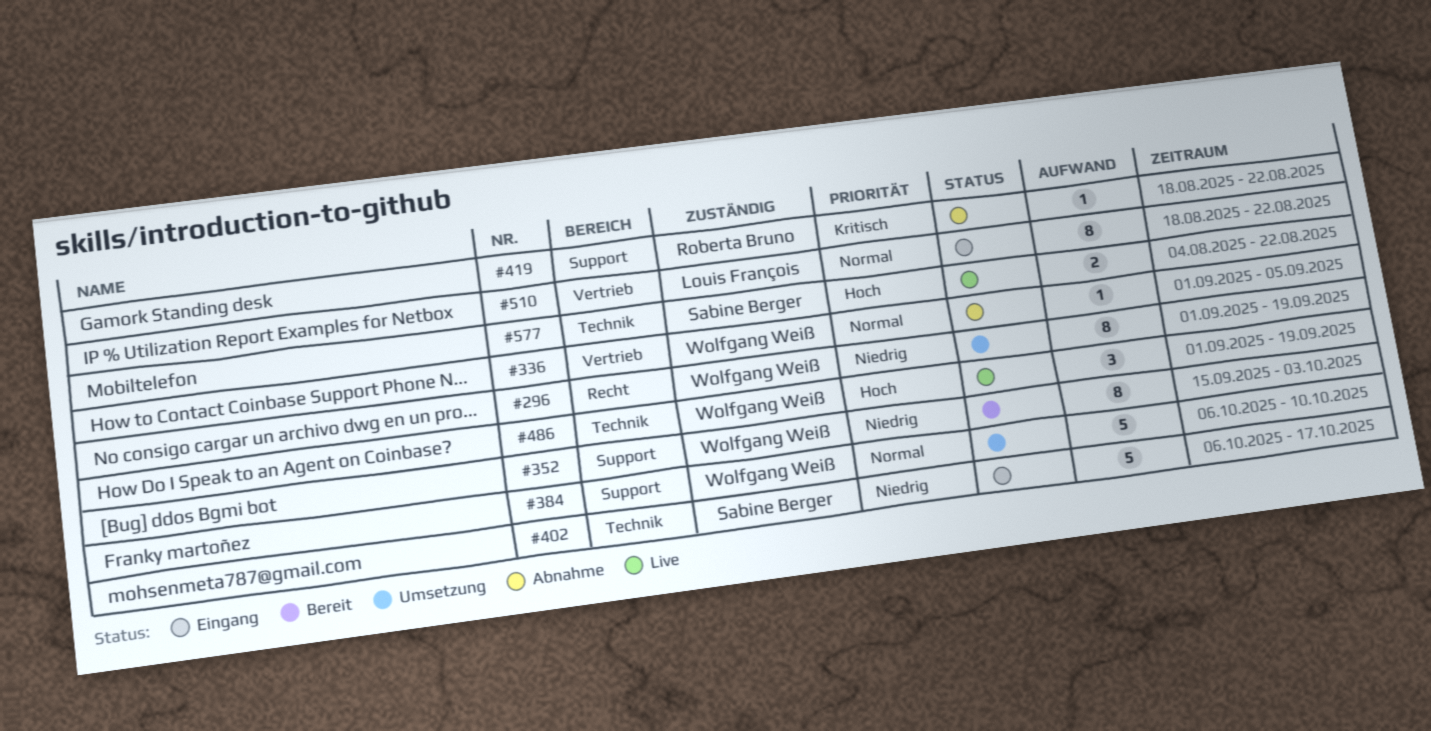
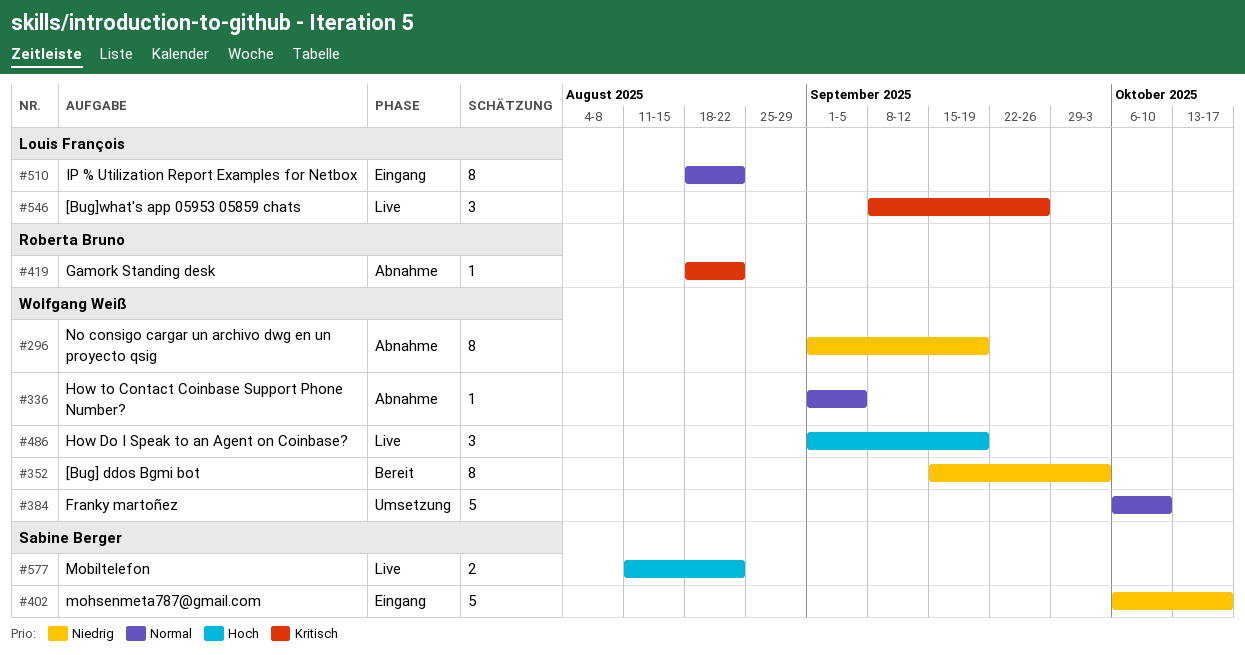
#296, status: Umsetzung -> Abnahme
#546: none -> present
#577, start: Aug 4 -> Aug 11

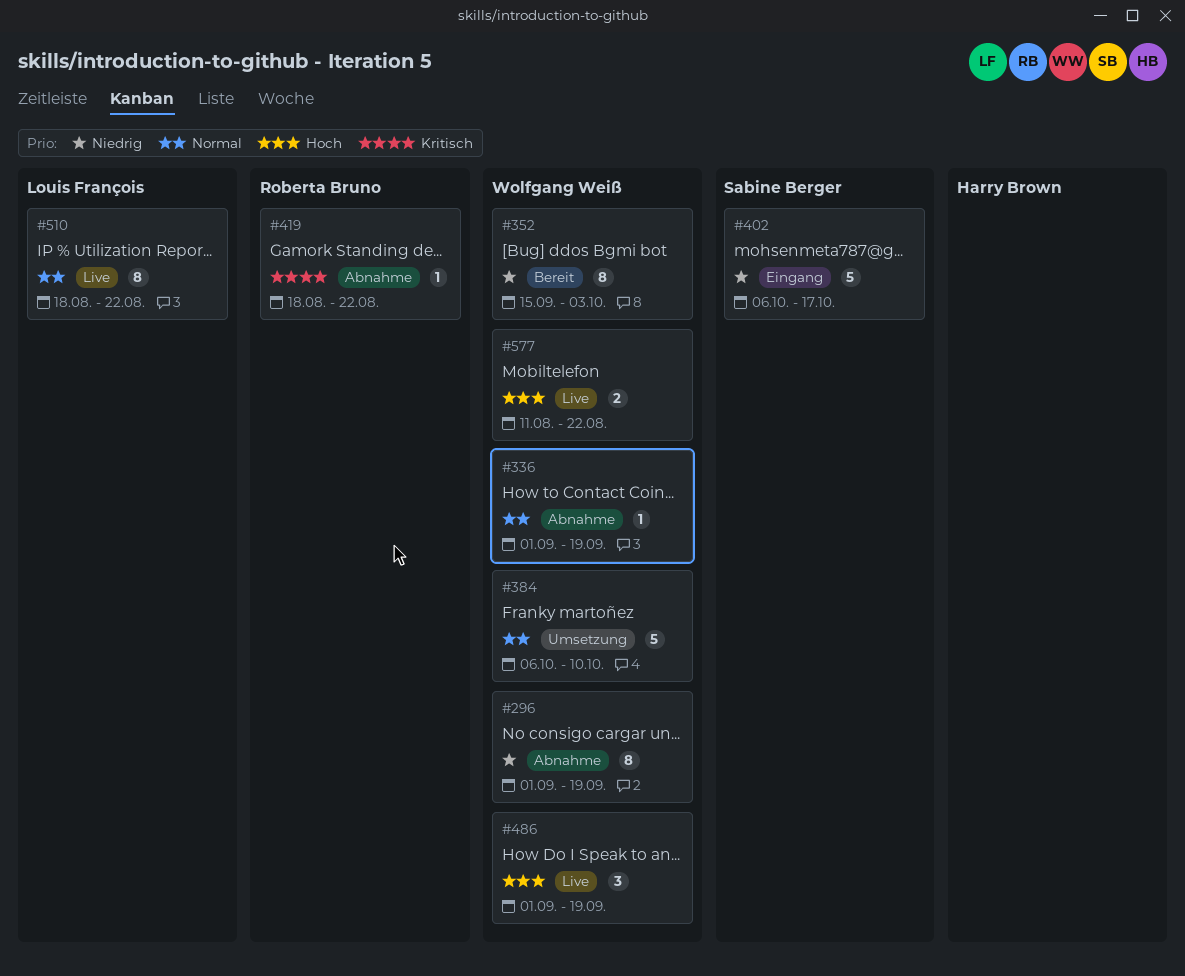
#336, due: Sep 5 -> Sep 19
#510, status: Eingang -> Live
#546: present -> none
#577, owner: Sabine Berger -> Wolfgang Weiß

